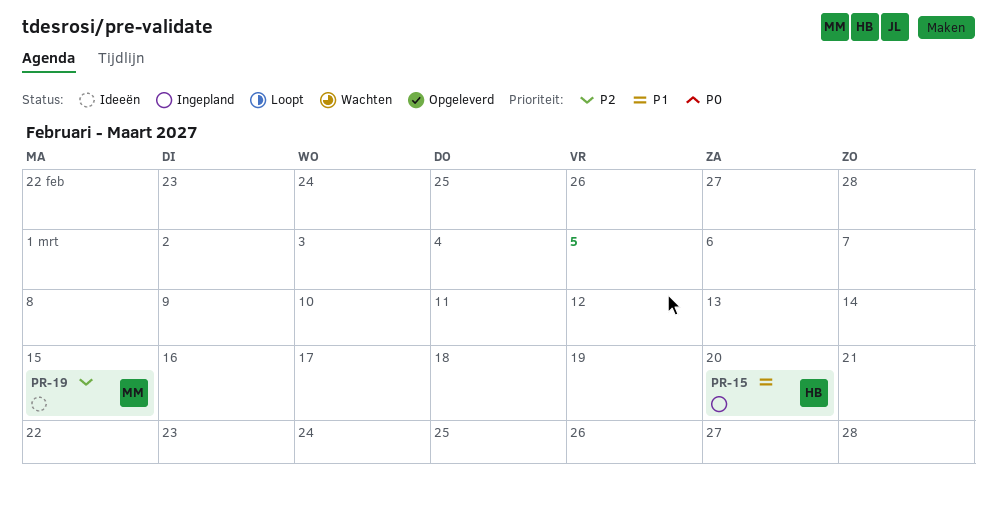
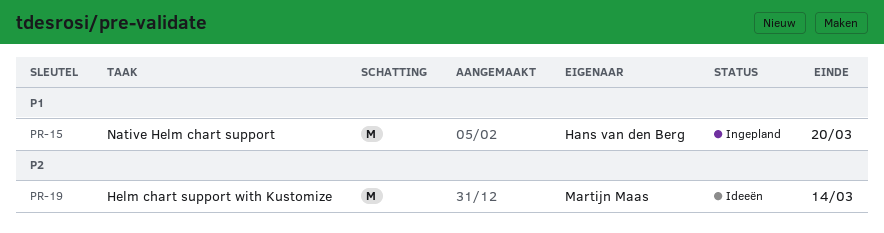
PR-19, due: Mar 15 -> Mar 14

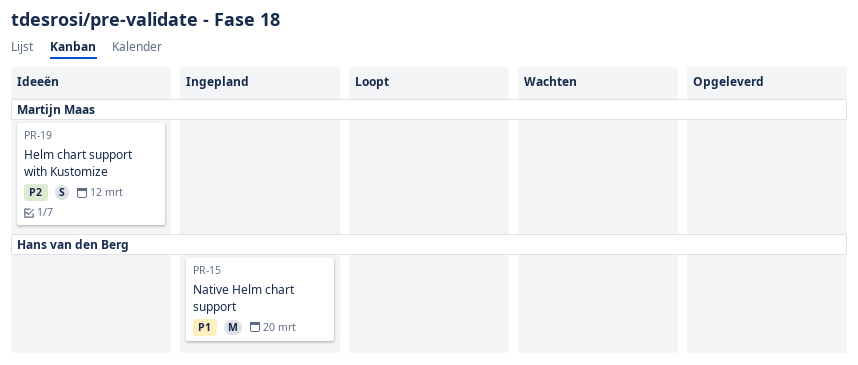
PR-19, estimate: M -> S
PR-19, due: Mar 14 -> Mar 12

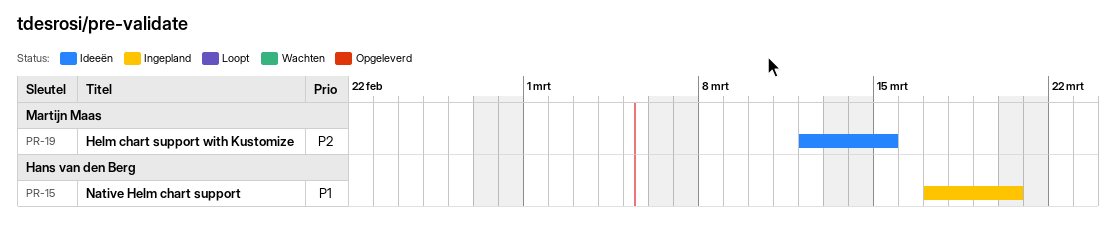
PR-19, due: Mar 12 -> Mar 15

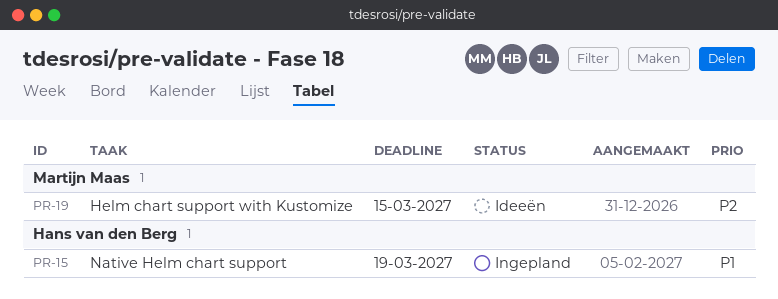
PR-15, due: Mar 20 -> Mar 19

